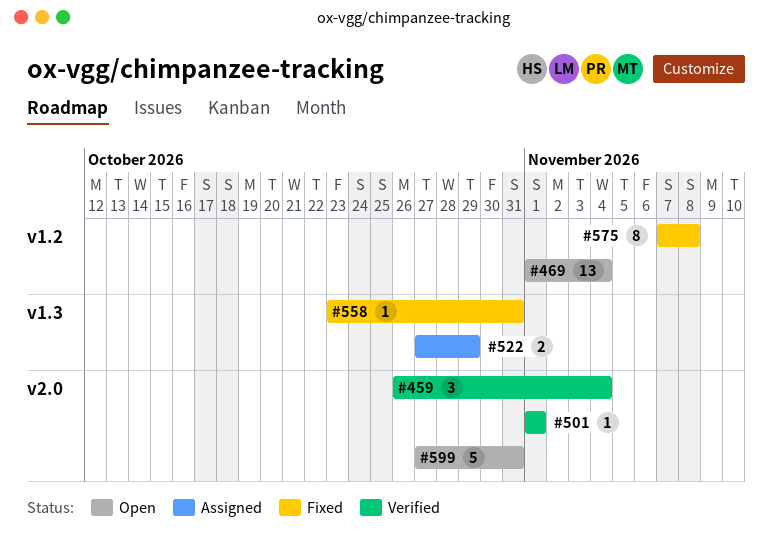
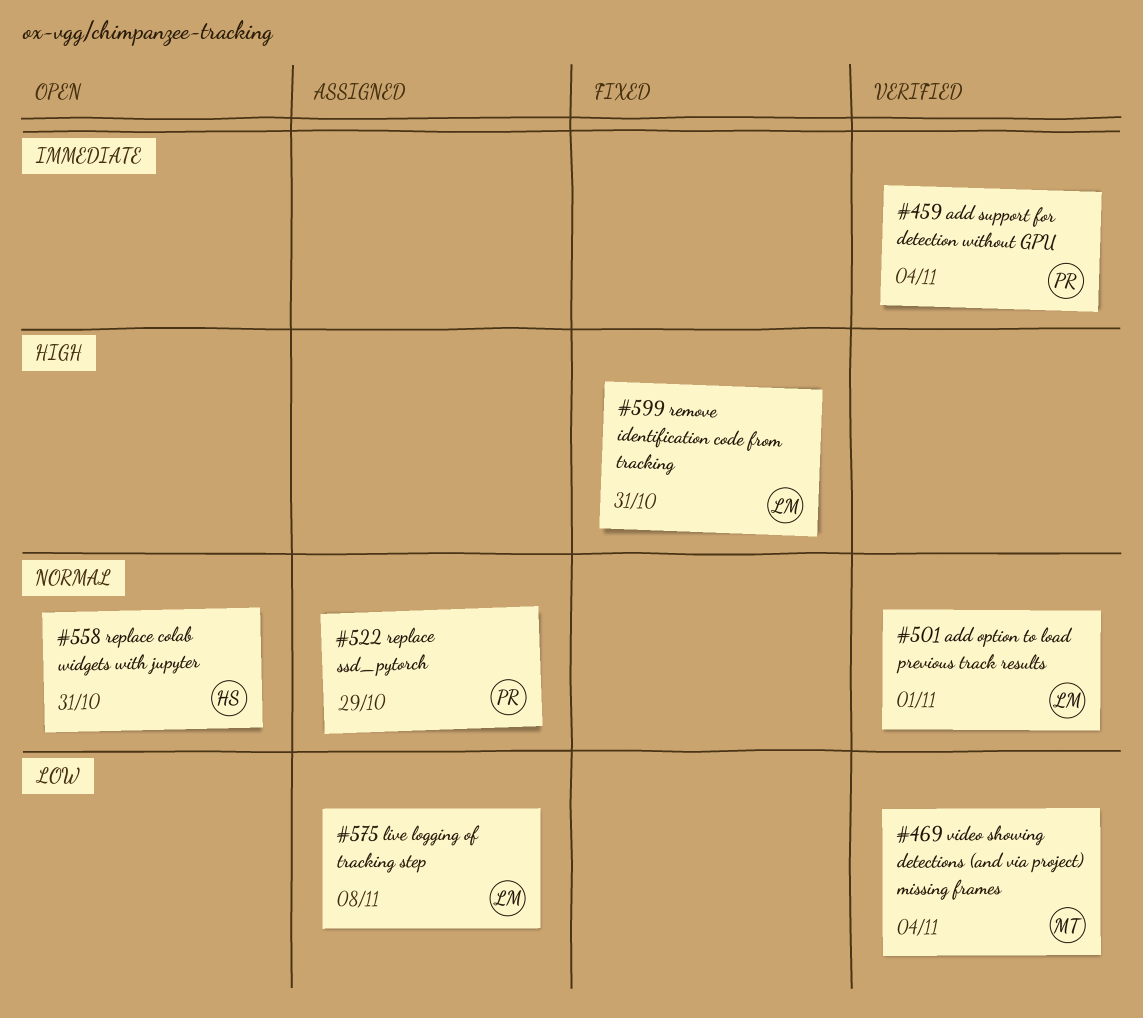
#469, status: Open -> Verified
#558, status: Fixed -> Open
#575, status: Fixed -> Assigned
#599, status: Open -> Fixed

